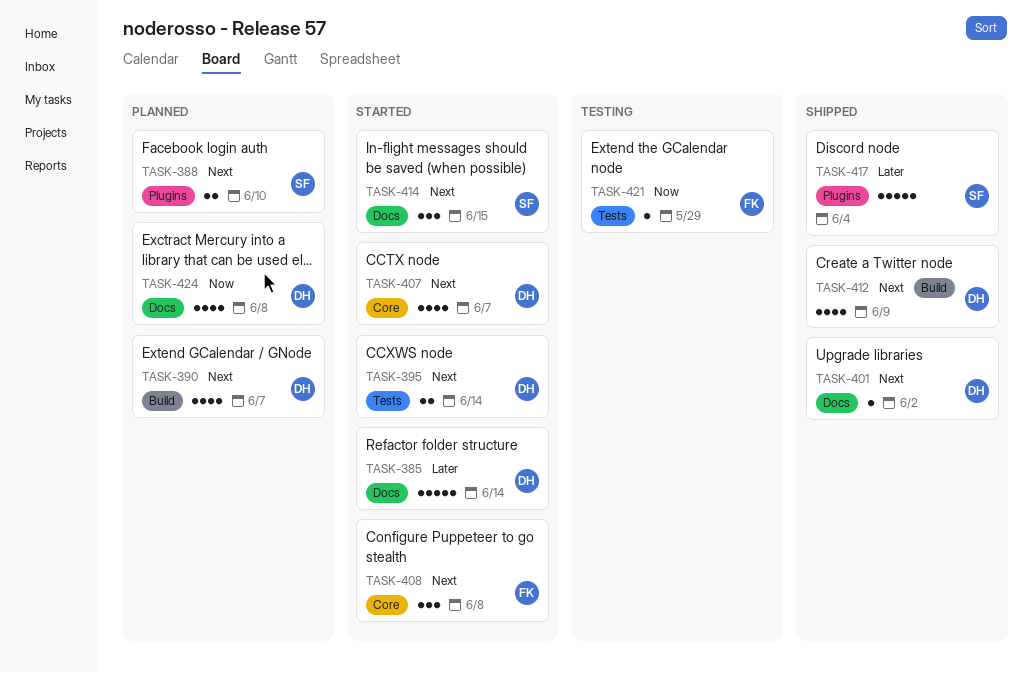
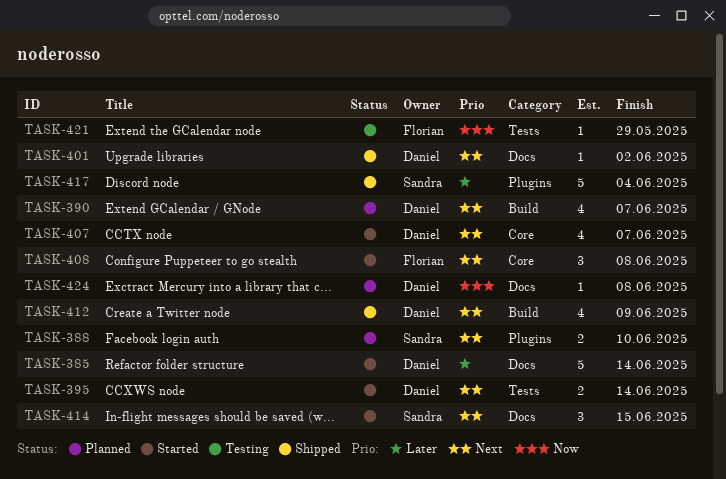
TASK-424, estimate: 4 -> 1

